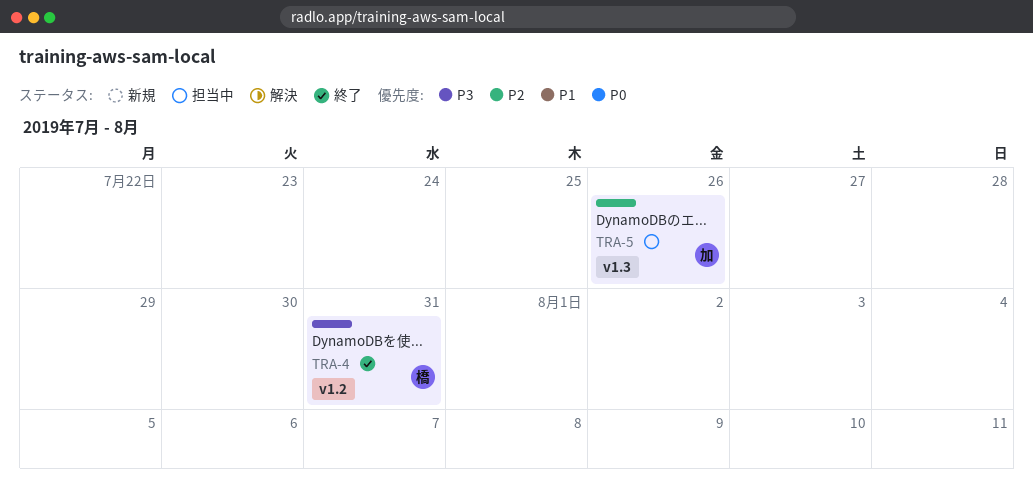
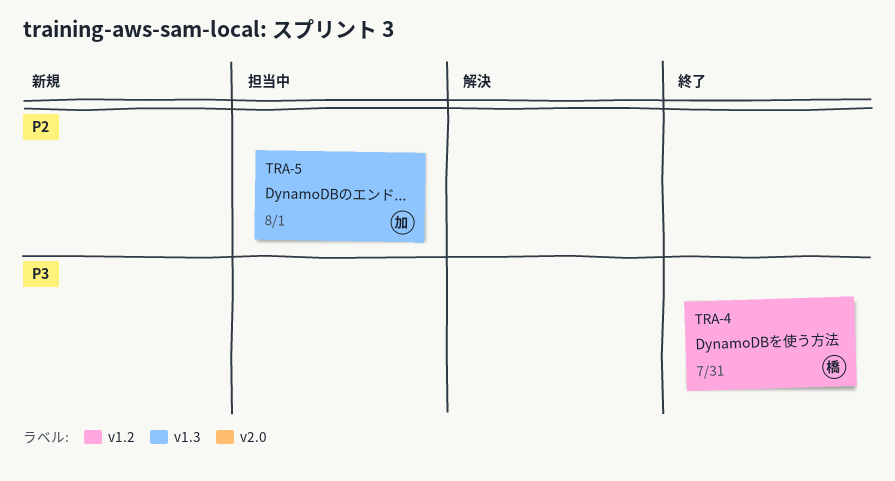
TRA-5, due: Jul 26 -> Aug 1

